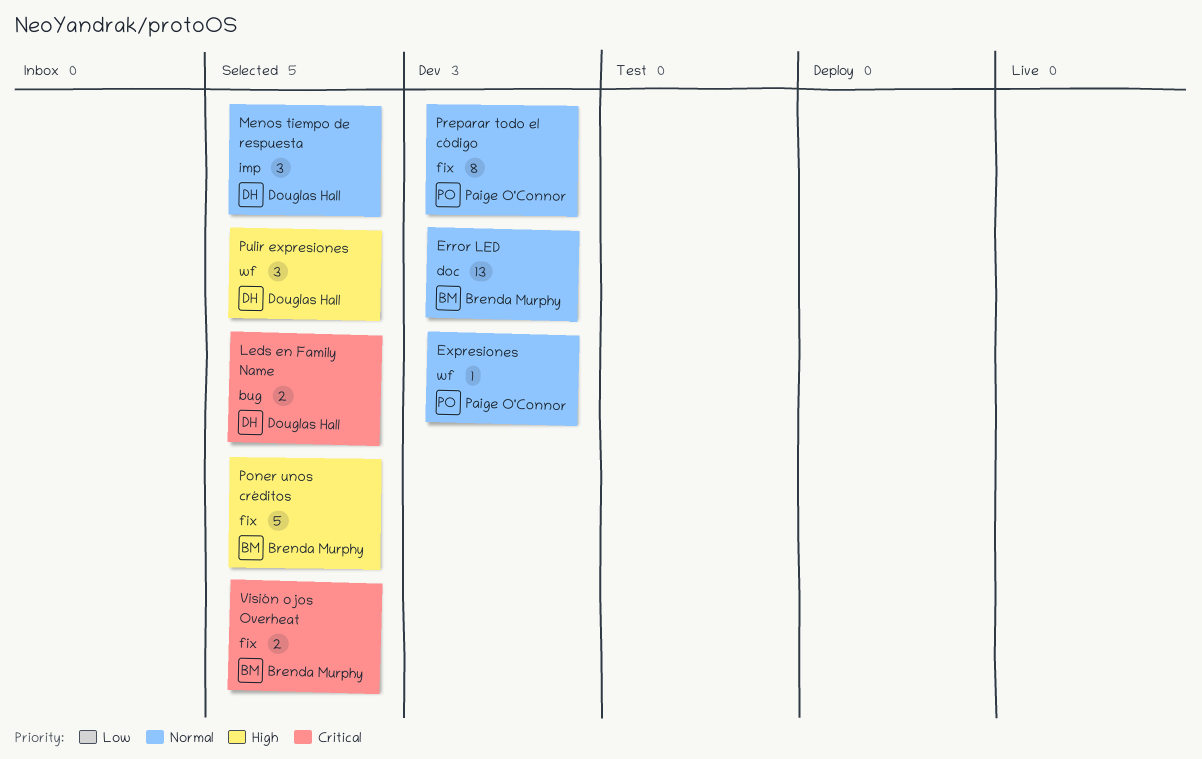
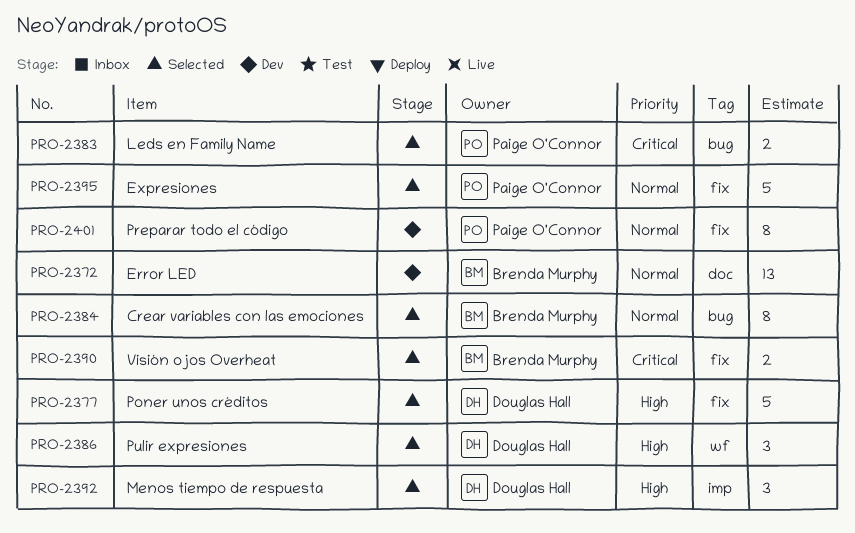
Crear variables con las emociones: none -> present
Expresiones, status: Dev -> Selected
Expresiones, label: wf -> fix
Expresiones, estimate: 1 -> 5
Leds en Family Name, owner: Douglas Hall -> Paige O'Connor
Menos tiempo de respuesta, priority: Normal -> High
Poner unos créditos, owner: Brenda Murphy -> Douglas Hall

